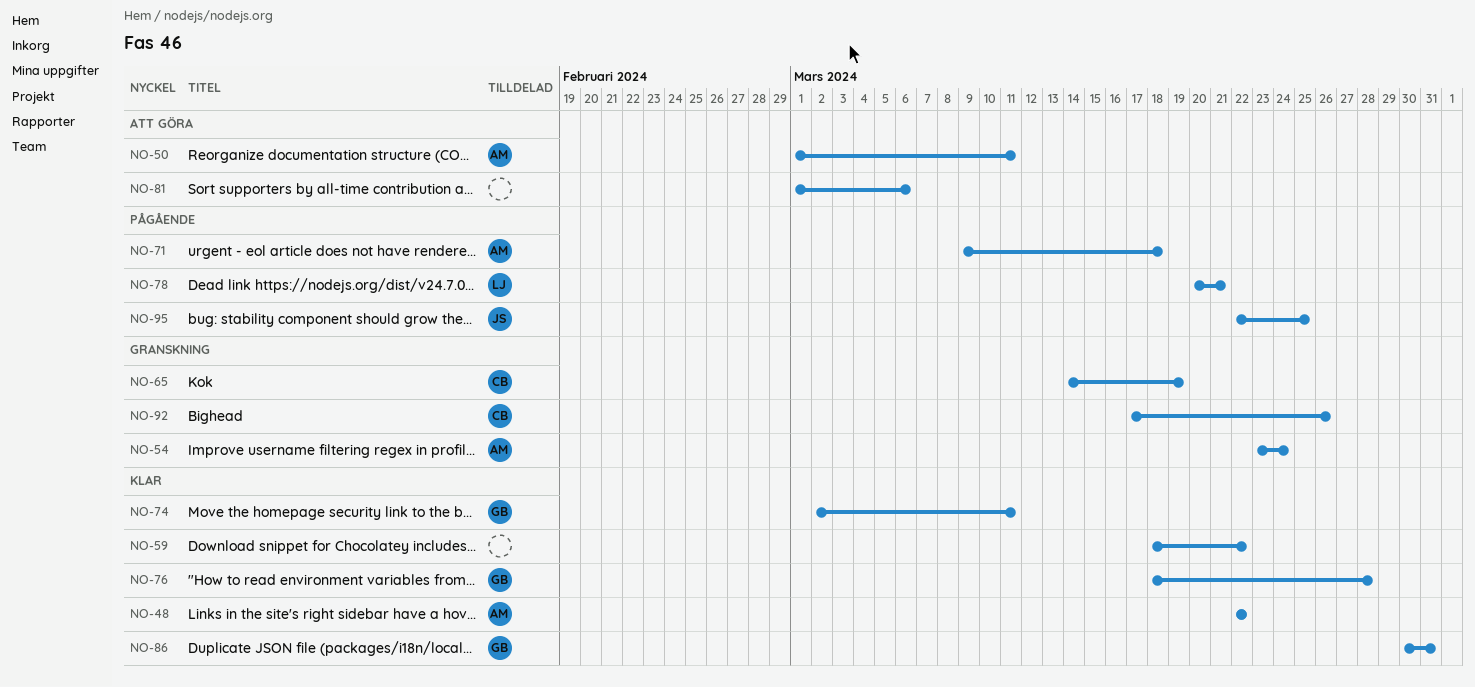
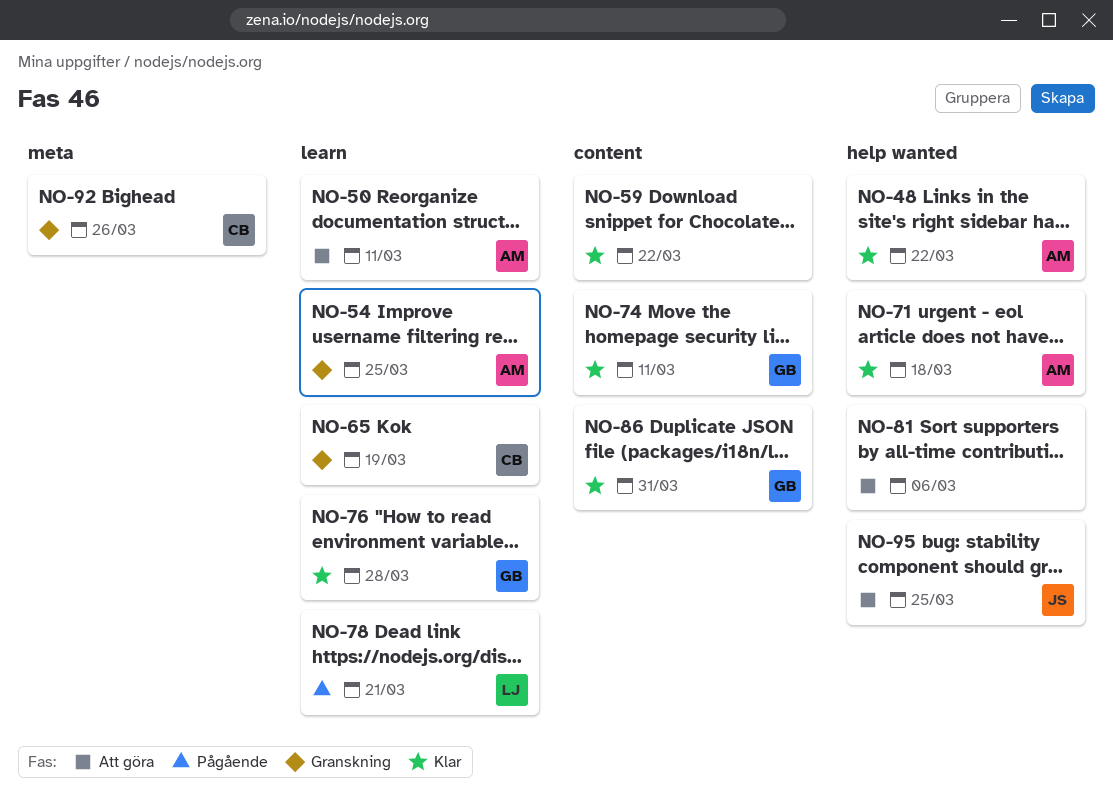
NO-54, due: Mar 24 -> Mar 25
NO-71, status: Pågående -> Klar
NO-95, status: Pågående -> Att göra

